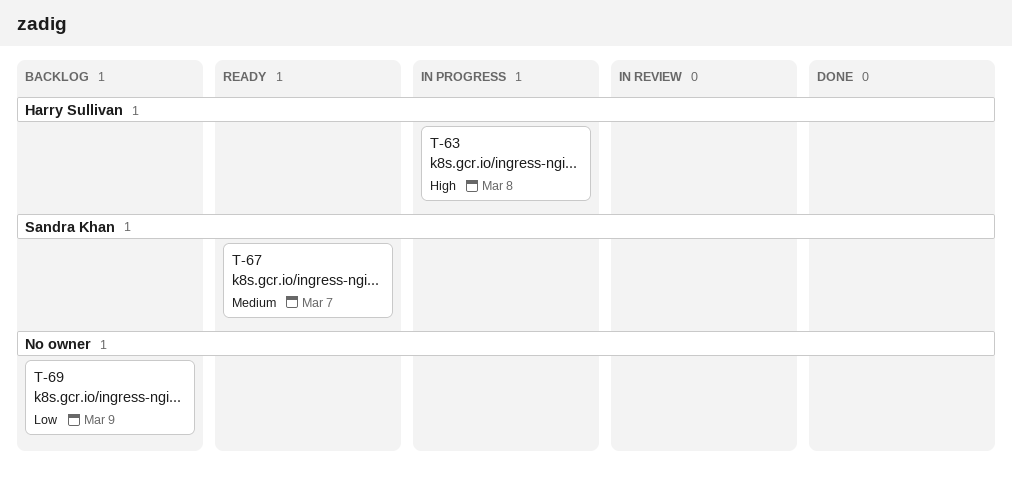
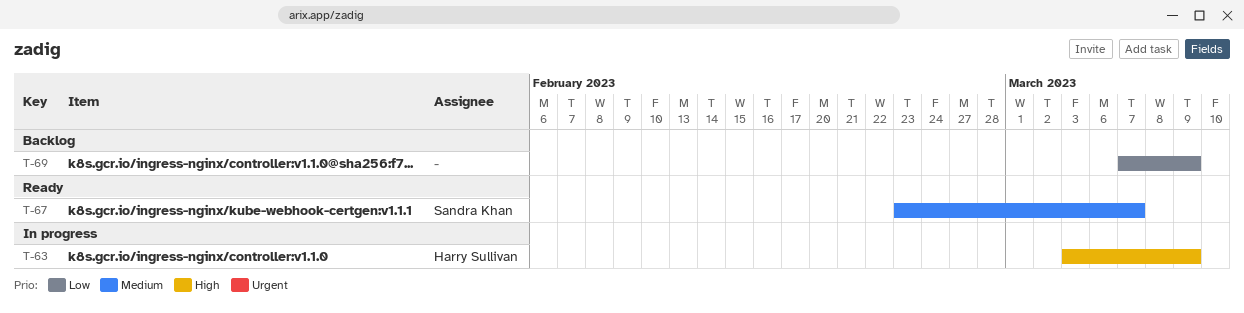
T-63, due: Mar 8 -> Mar 9

